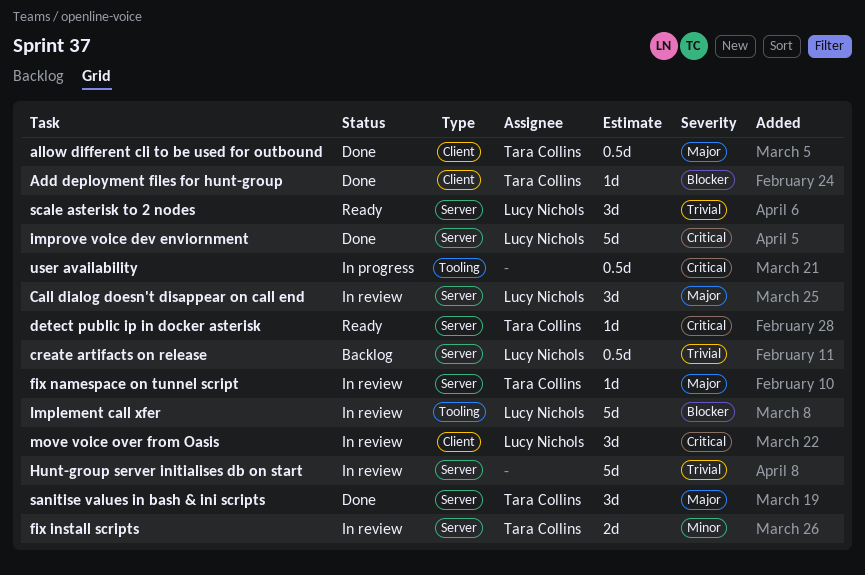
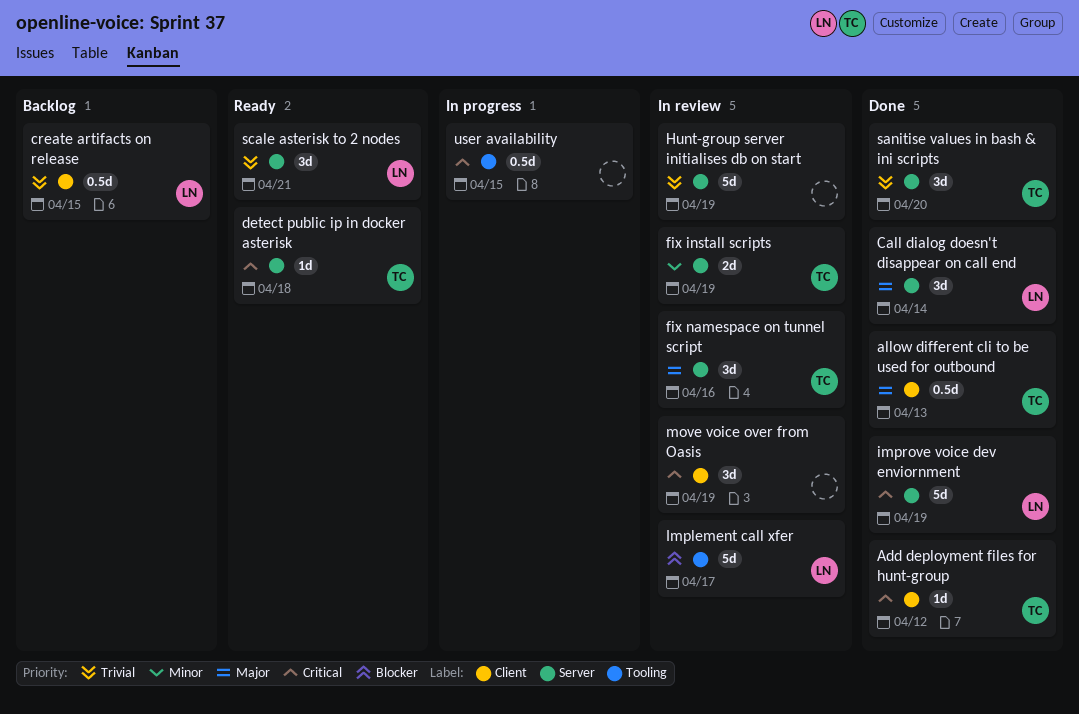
Add deployment files for hunt-group, priority: Blocker -> Critical
Call dialog doesn't disappear on call end, status: In review -> Done
create artifacts on release, label: Server -> Client
fix namespace on tunnel script, estimate: 1d -> 3d
move voice over from Oasis, owner: Lucy Nichols -> none
sanitise values in bash & ini scripts, priority: Major -> Trivial

